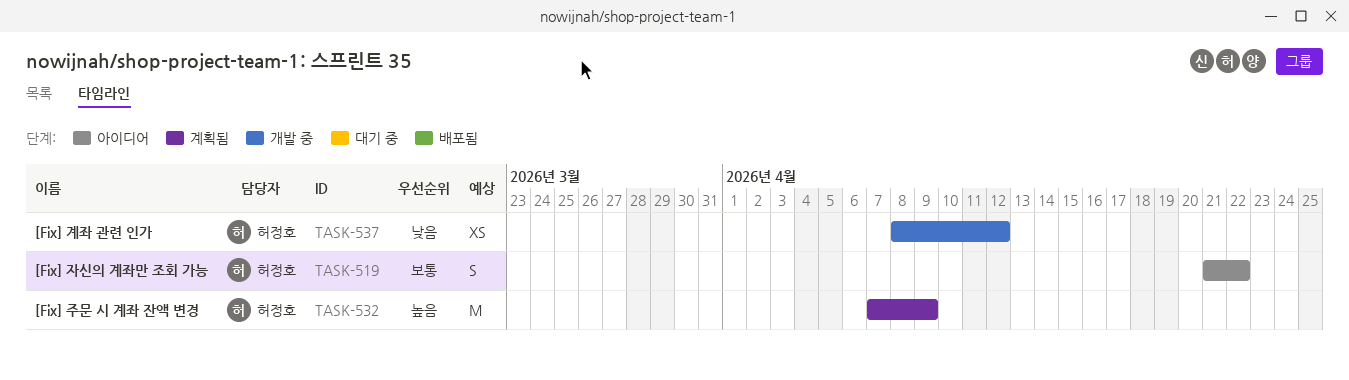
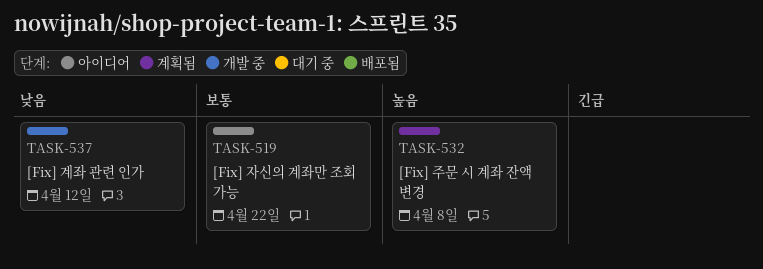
TASK-532, due: Apr 9 -> Apr 8

